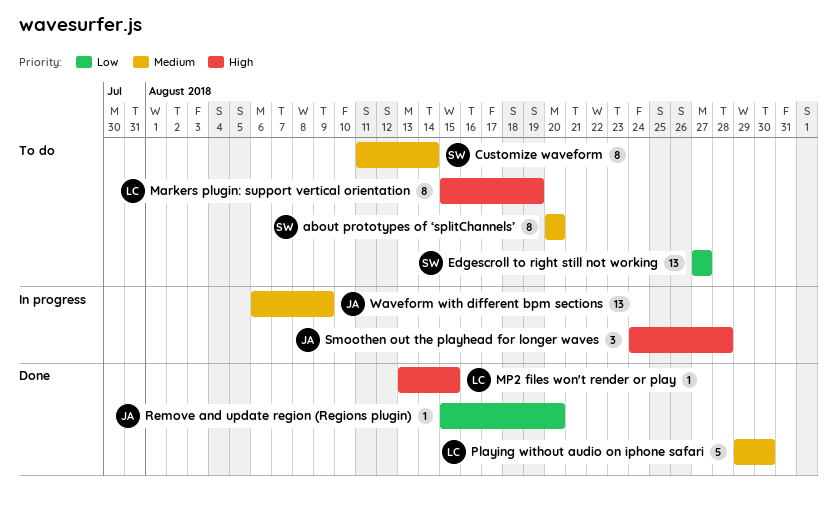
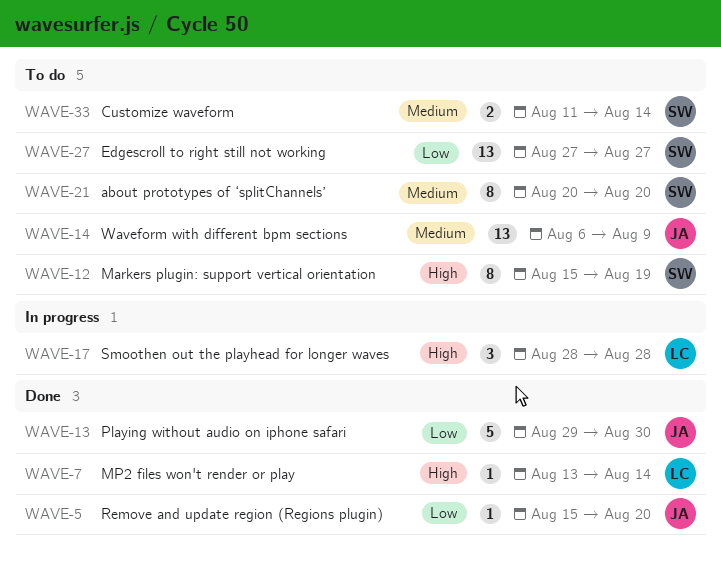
Customize waveform, estimate: 8 -> 2
Markers plugin: support vertical orientation, owner: LC -> SW
MP2 files won't render or play, due: Aug 15 -> Aug 14
Playing without audio on iphone safari, owner: LC -> JA
Playing without audio on iphone safari, priority: Medium -> Low
Smoothen out the playhead for longer waves, owner: JA -> LC
Smoothen out the playhead for longer waves, start: Aug 24 -> Aug 28
Waveform with different bpm sections, status: In progress -> To do

